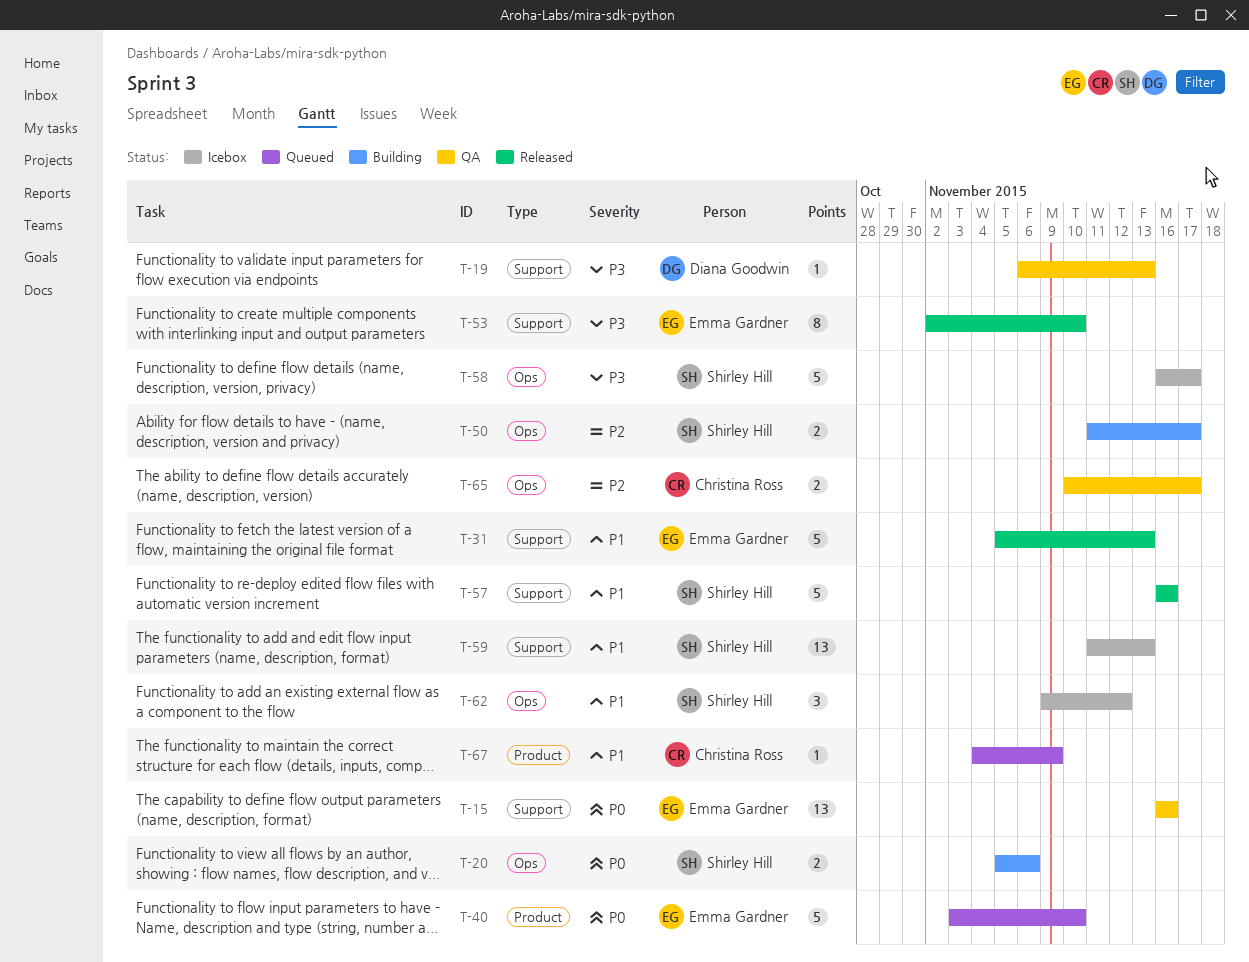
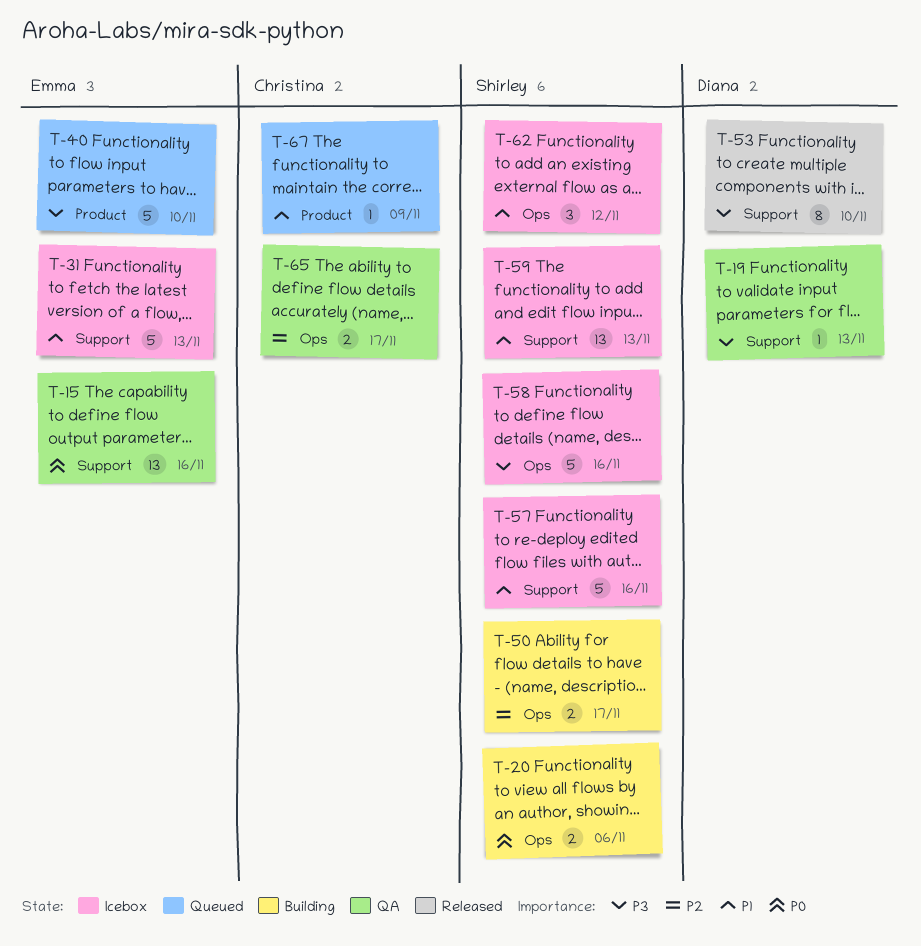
T-31, status: Released -> Icebox
T-40, priority: P0 -> P3
T-53, owner: Emma Gardner -> Diana Goodwin
T-57, status: Released -> Icebox
T-58, due: Nov 17 -> Nov 16

